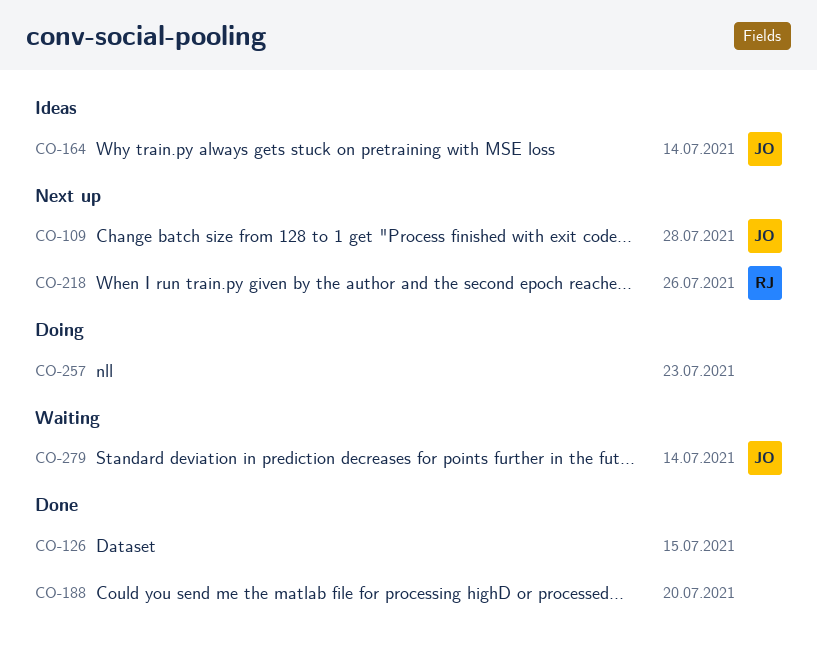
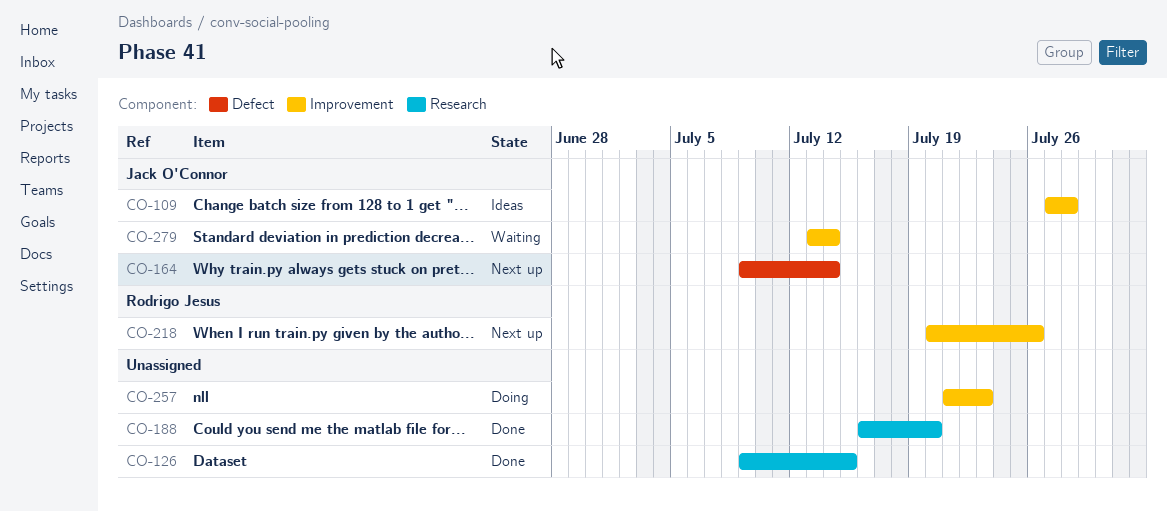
CO-109, status: Next up -> Ideas
CO-164, status: Ideas -> Next up

